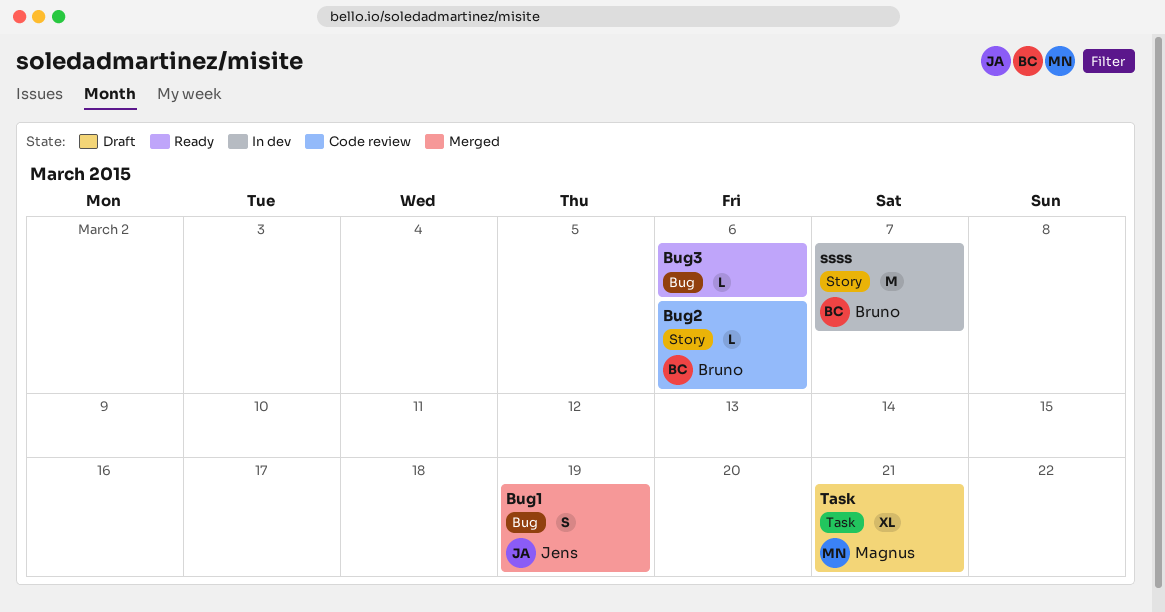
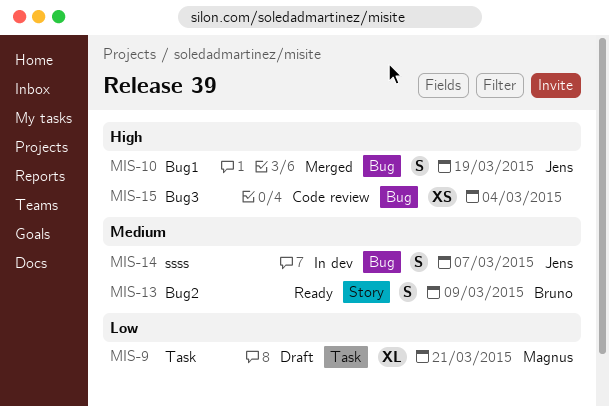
Bug2, status: Code review -> Ready
Bug2, estimate: L -> S
Bug2, due: Mar 6 -> Mar 9
Bug3, status: Ready -> Code review
Bug3, estimate: L -> XS
Bug3, due: Mar 6 -> Mar 4
ssss, owner: Bruno -> Jens
ssss, label: Story -> Bug
ssss, estimate: M -> S

